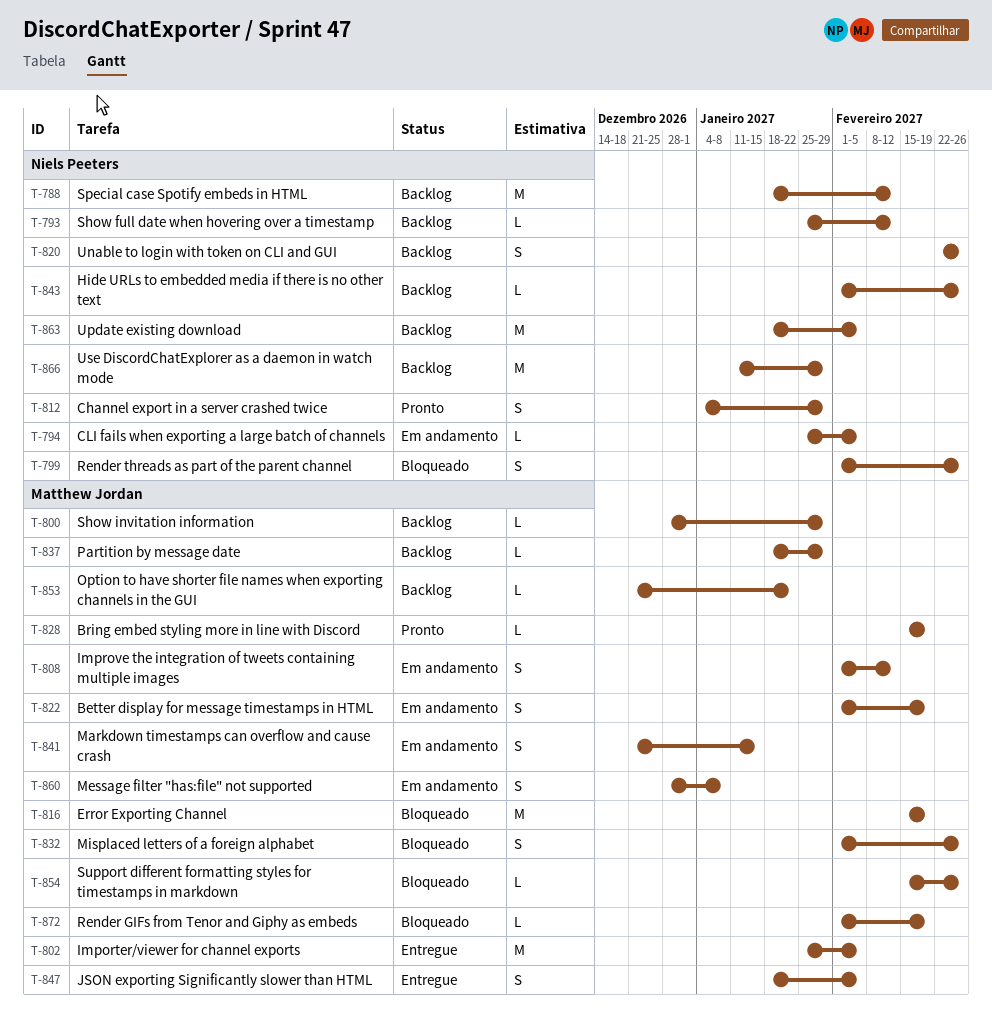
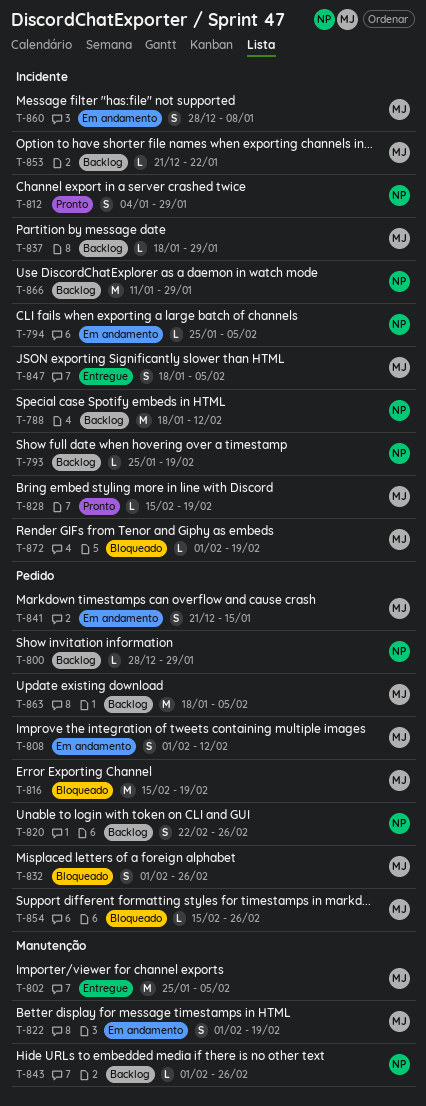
T-793, due: Feb 12 -> Feb 19
T-799: present -> none
T-800, owner: Matthew Jordan -> Niels Peeters
T-863, owner: Niels Peeters -> Matthew Jordan

